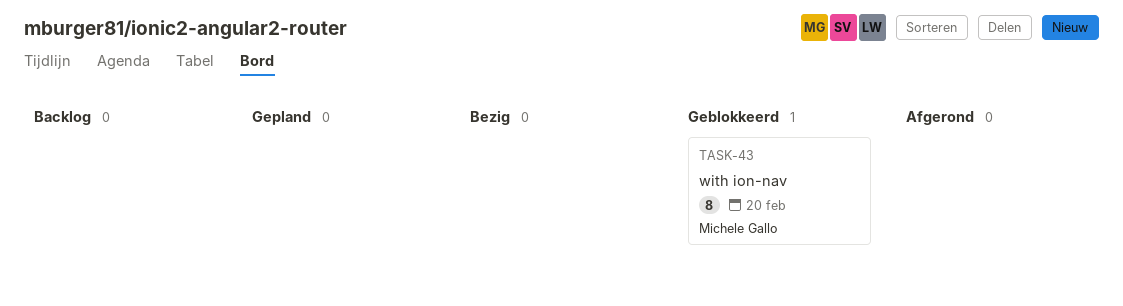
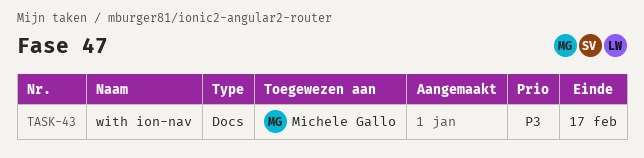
TASK-43, due: Feb 20 -> Feb 17

